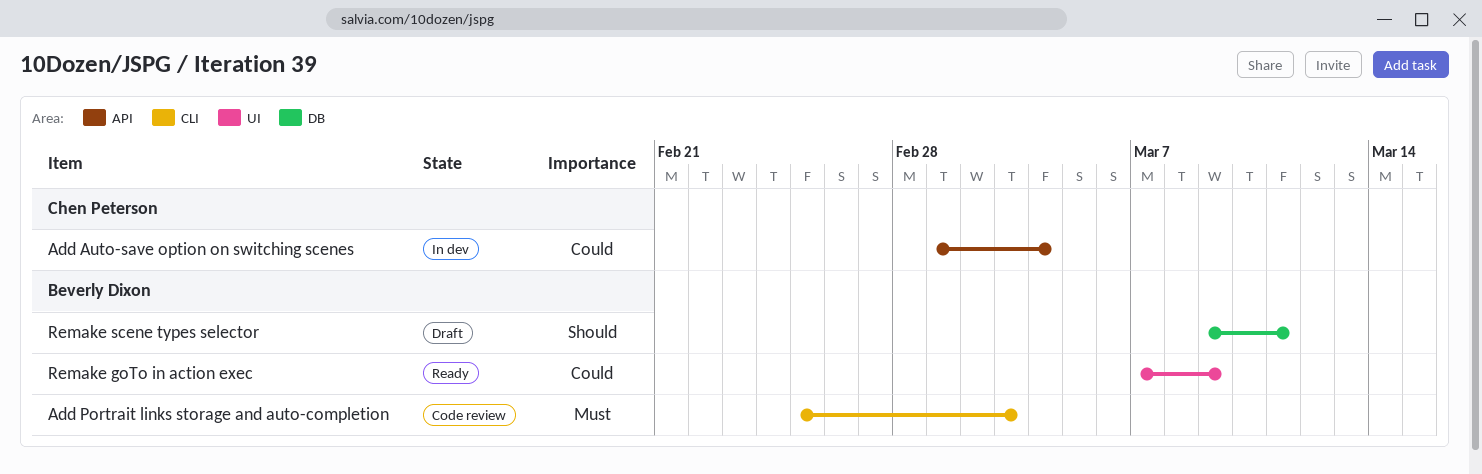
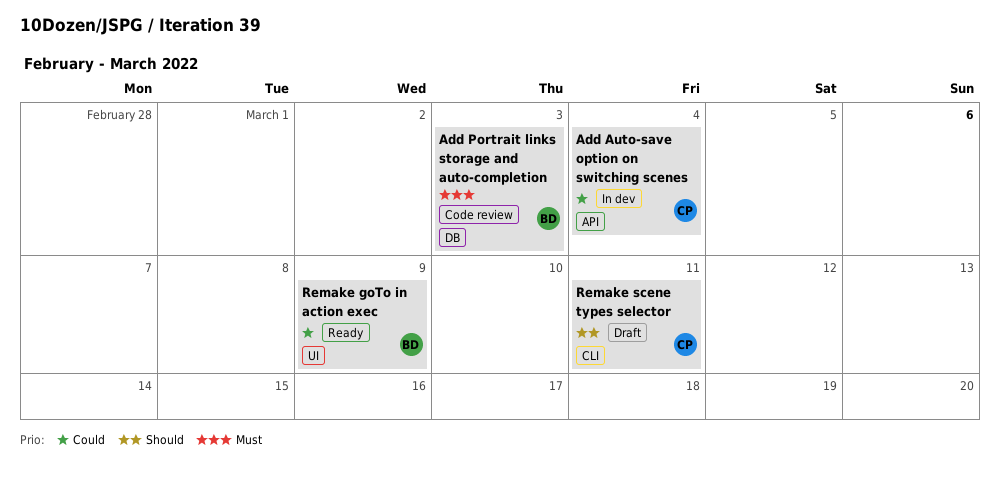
Add Portrait links storage and auto-completion, label: CLI -> DB
Remake scene types selector, owner: Beverly Dixon -> Chen Peterson
Remake scene types selector, label: DB -> CLI

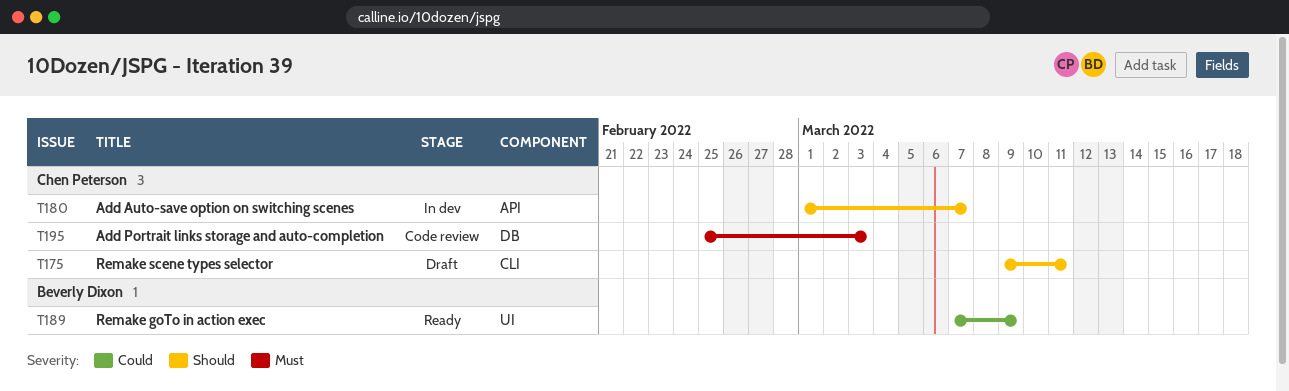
Add Auto-save option on switching scenes, priority: Could -> Should
Add Auto-save option on switching scenes, due: Mar 4 -> Mar 7
Add Portrait links storage and auto-completion, owner: Beverly Dixon -> Chen Peterson

